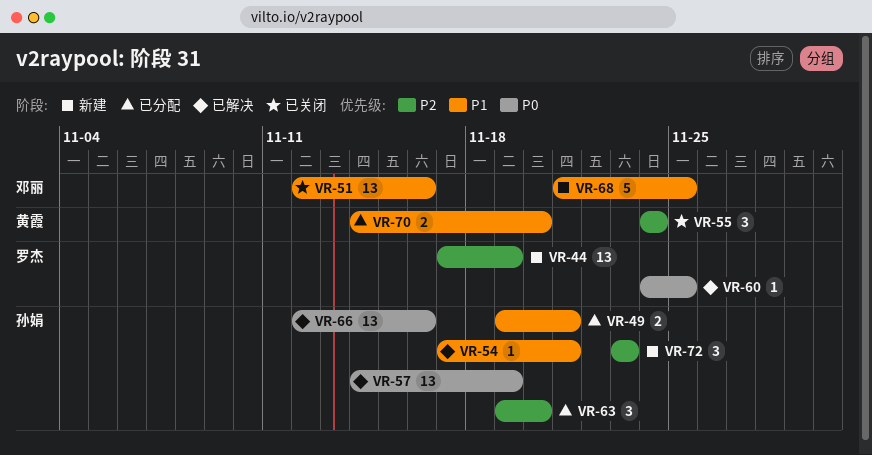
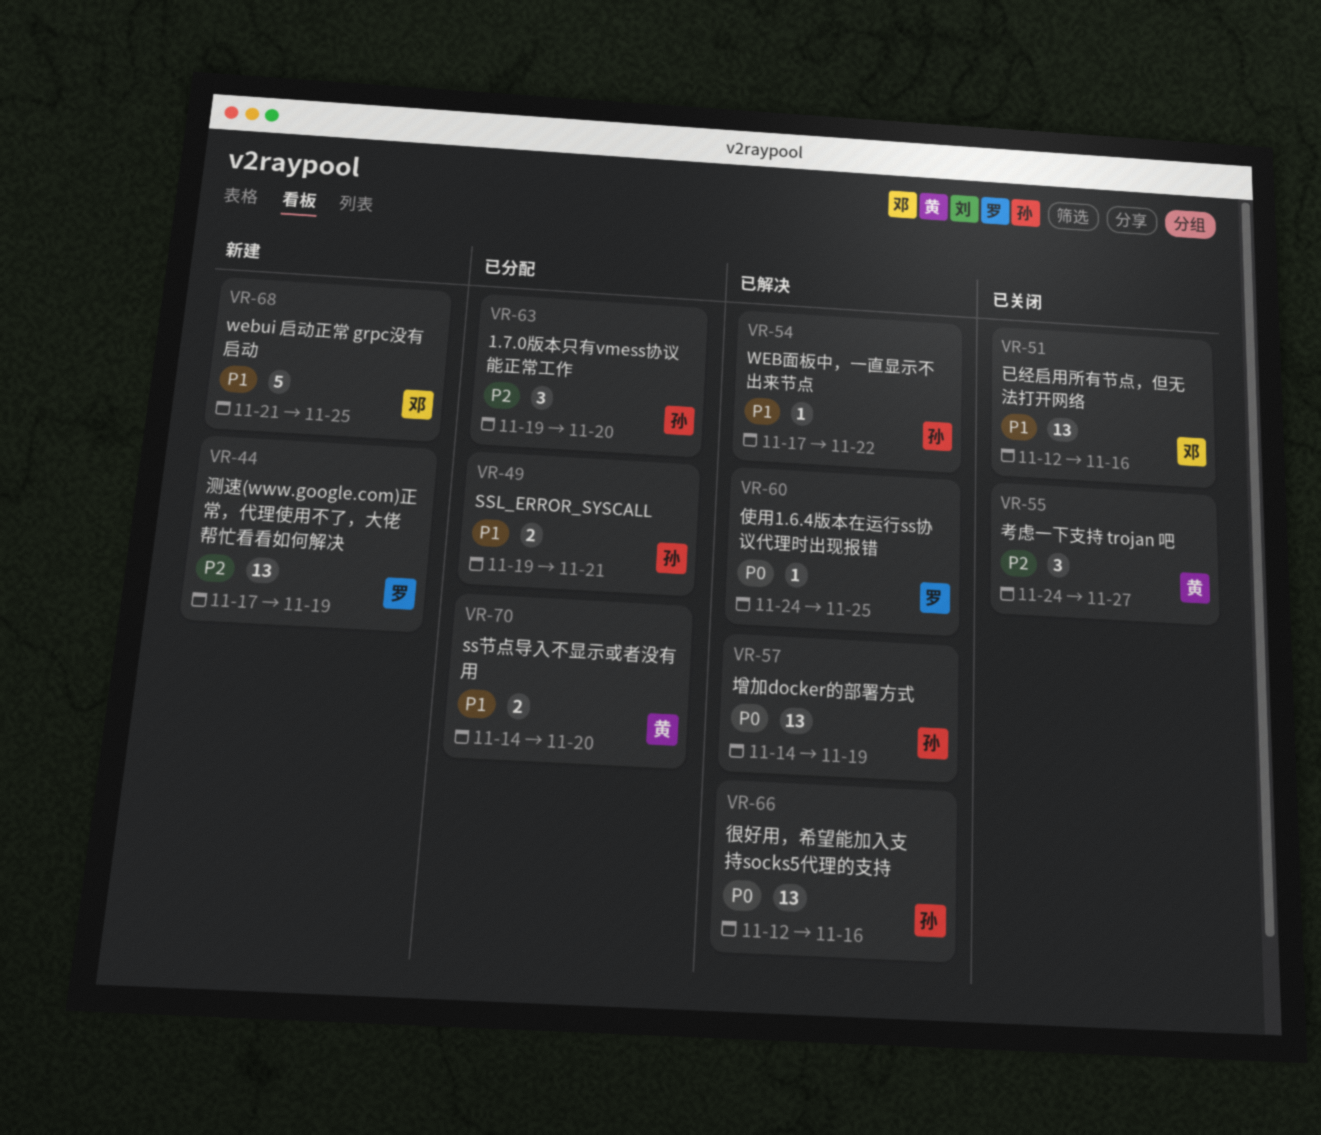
VR-54, due: Nov 21 -> Nov 22
VR-55, due: Nov 24 -> Nov 27
VR-72: present -> none

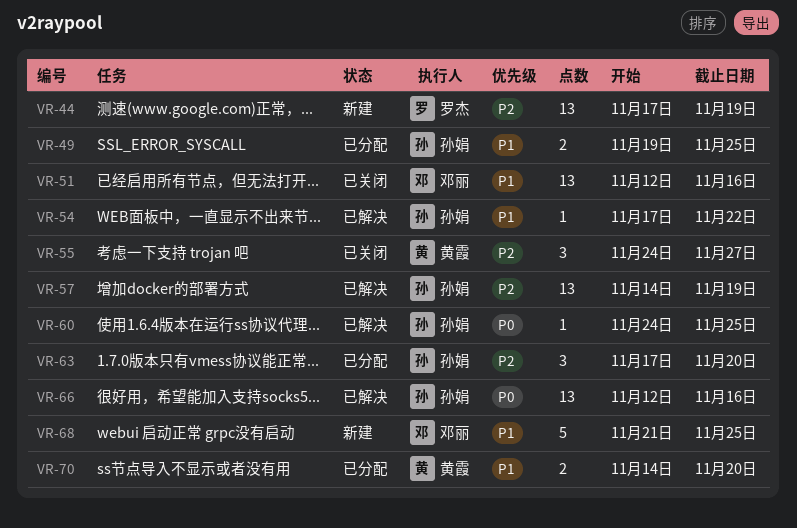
VR-49, due: Nov 21 -> Nov 25
VR-57, priority: P0 -> P2
VR-60, owner: 罗杰 -> 孙娟
VR-63, start: Nov 19 -> Nov 17

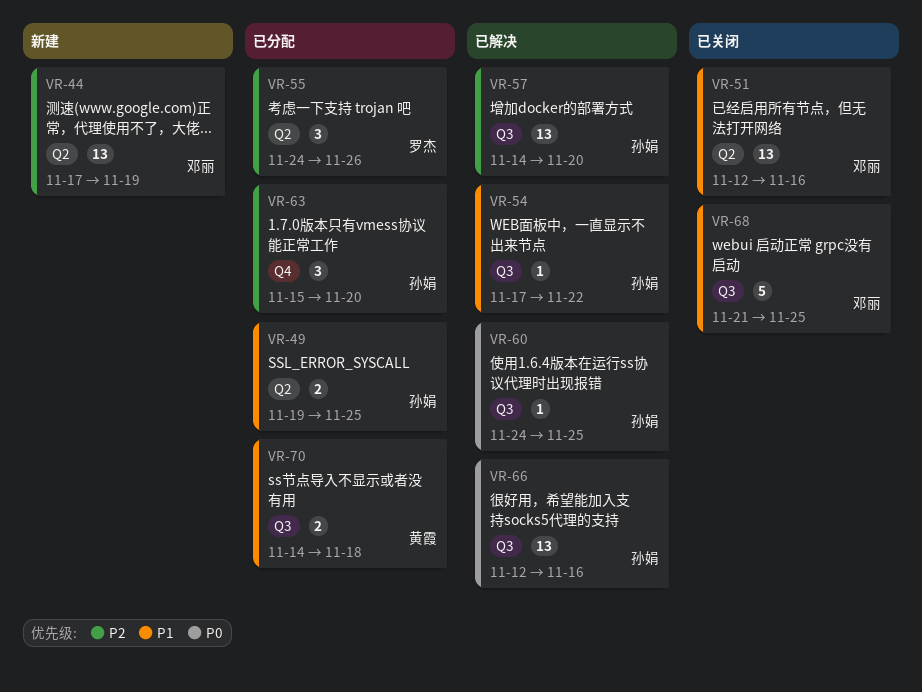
VR-44, owner: 罗杰 -> 邓丽
VR-55, status: 已关闭 -> 已分配
VR-55, owner: 黄霞 -> 罗杰
VR-55, due: Nov 27 -> Nov 26
VR-57, due: Nov 19 -> Nov 20
VR-63, start: Nov 17 -> Nov 15
VR-68, status: 新建 -> 已关闭
VR-70, due: Nov 20 -> Nov 18

